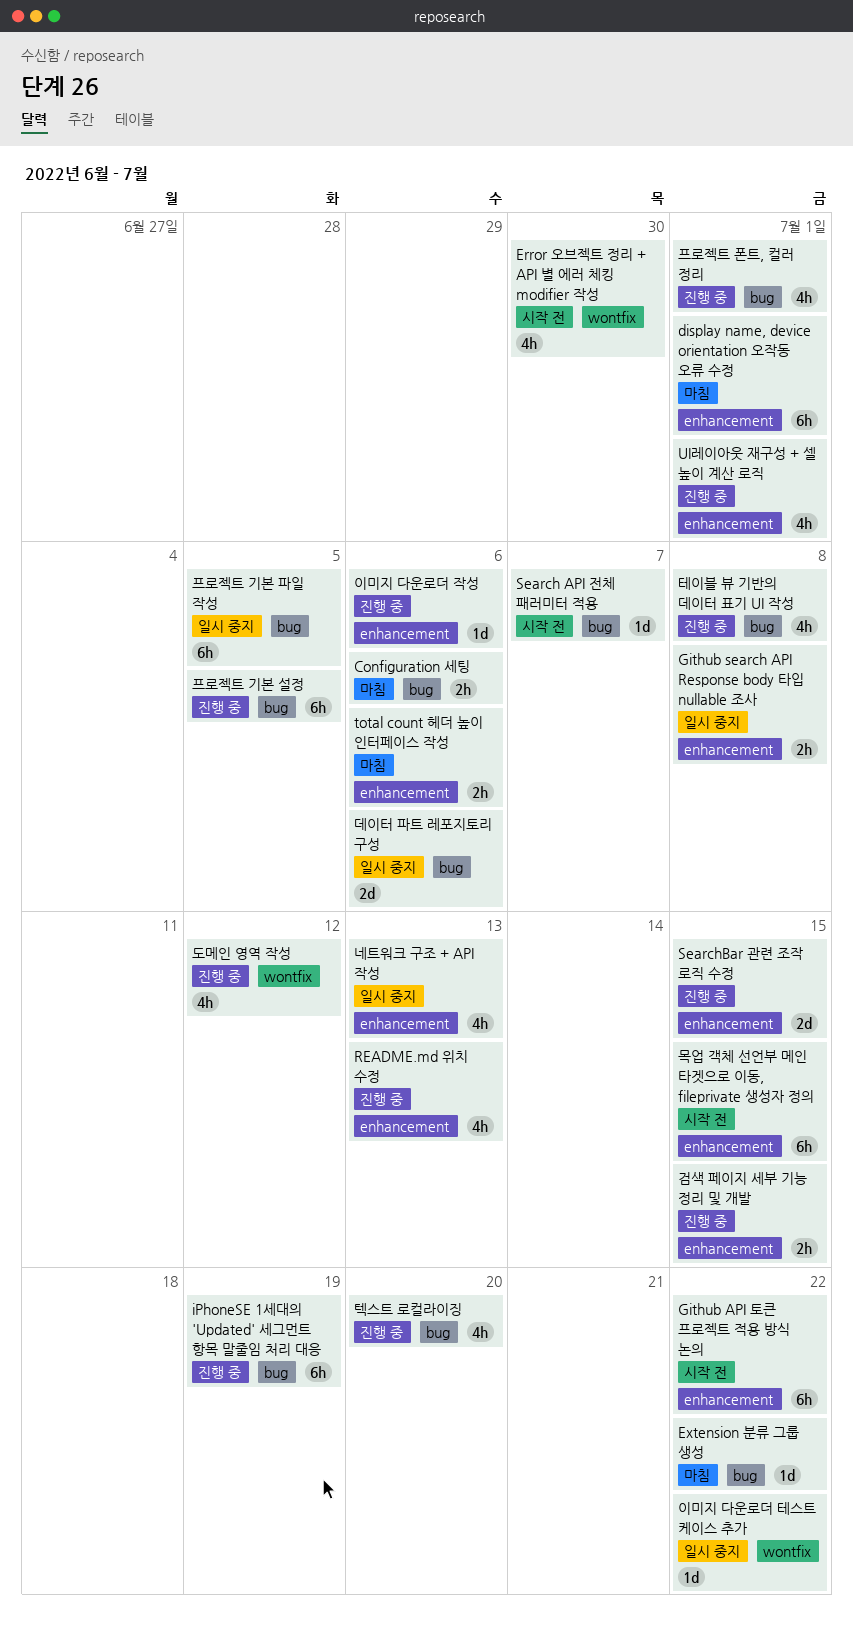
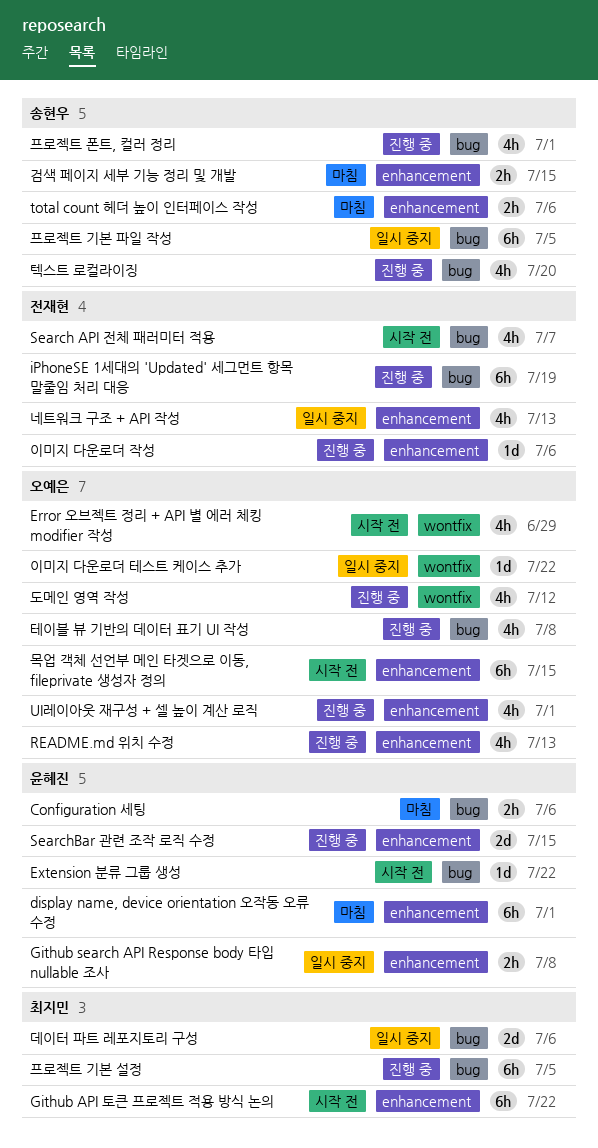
Error 오브젝트 정리 + API 별 에러 체킹 modifier 작성, due: Jun 30 -> Jun 29
Extension 분류 그룹 생성, status: 마침 -> 시작 전
Search API 전체 패러미터 적용, estimate: 1d -> 4h
검색 페이지 세부 기능 정리 및 개발, status: 진행 중 -> 마침

